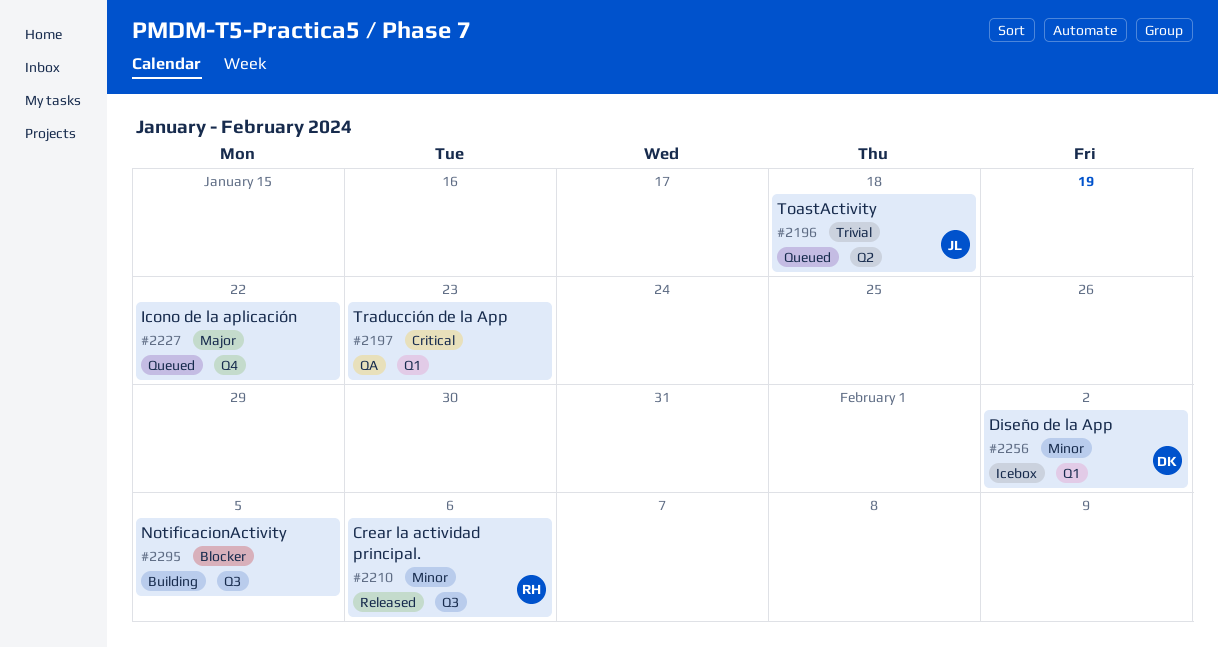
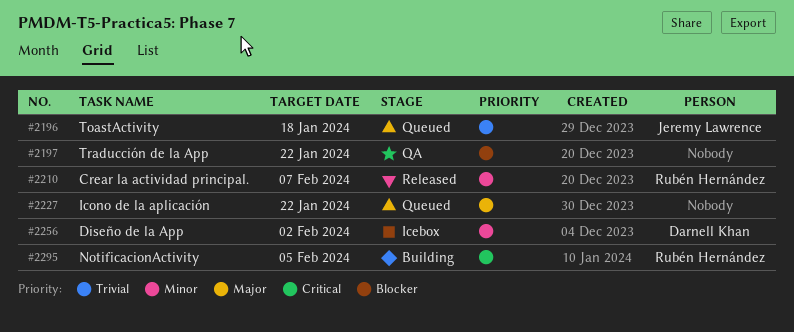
#2197, priority: Critical -> Blocker
#2197, due: Jan 23 -> Jan 22
#2210, due: Feb 6 -> Feb 7
#2295, owner: none -> Rubén Hernández
#2295, priority: Blocker -> Critical

